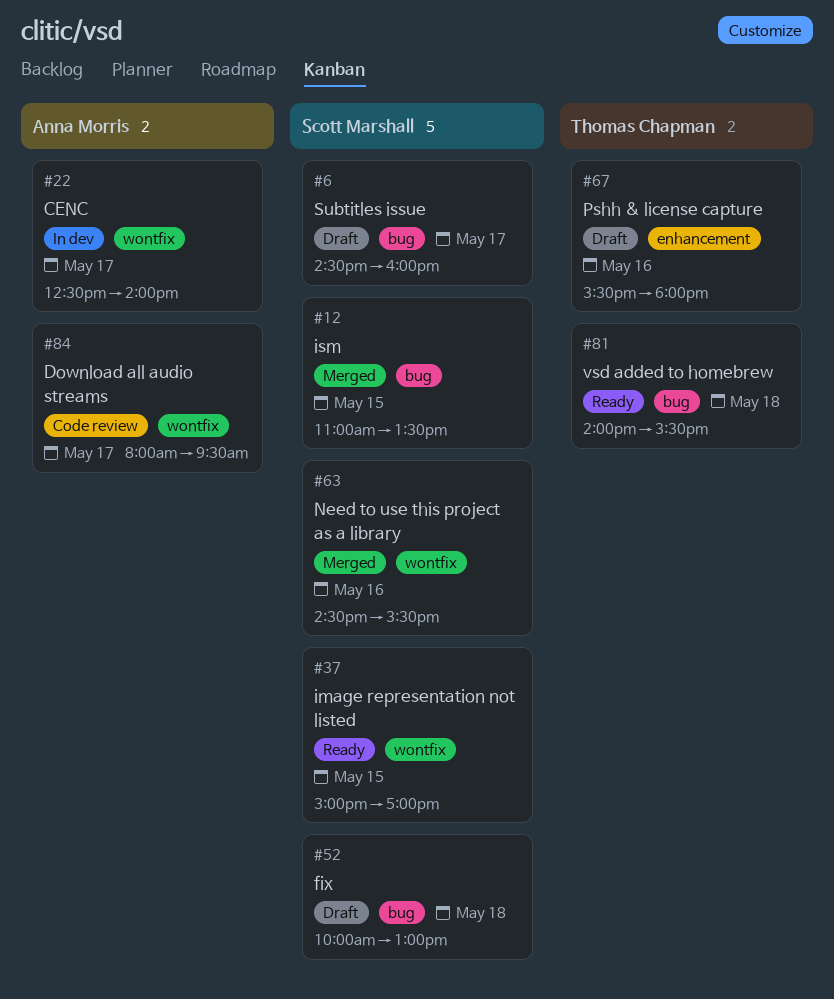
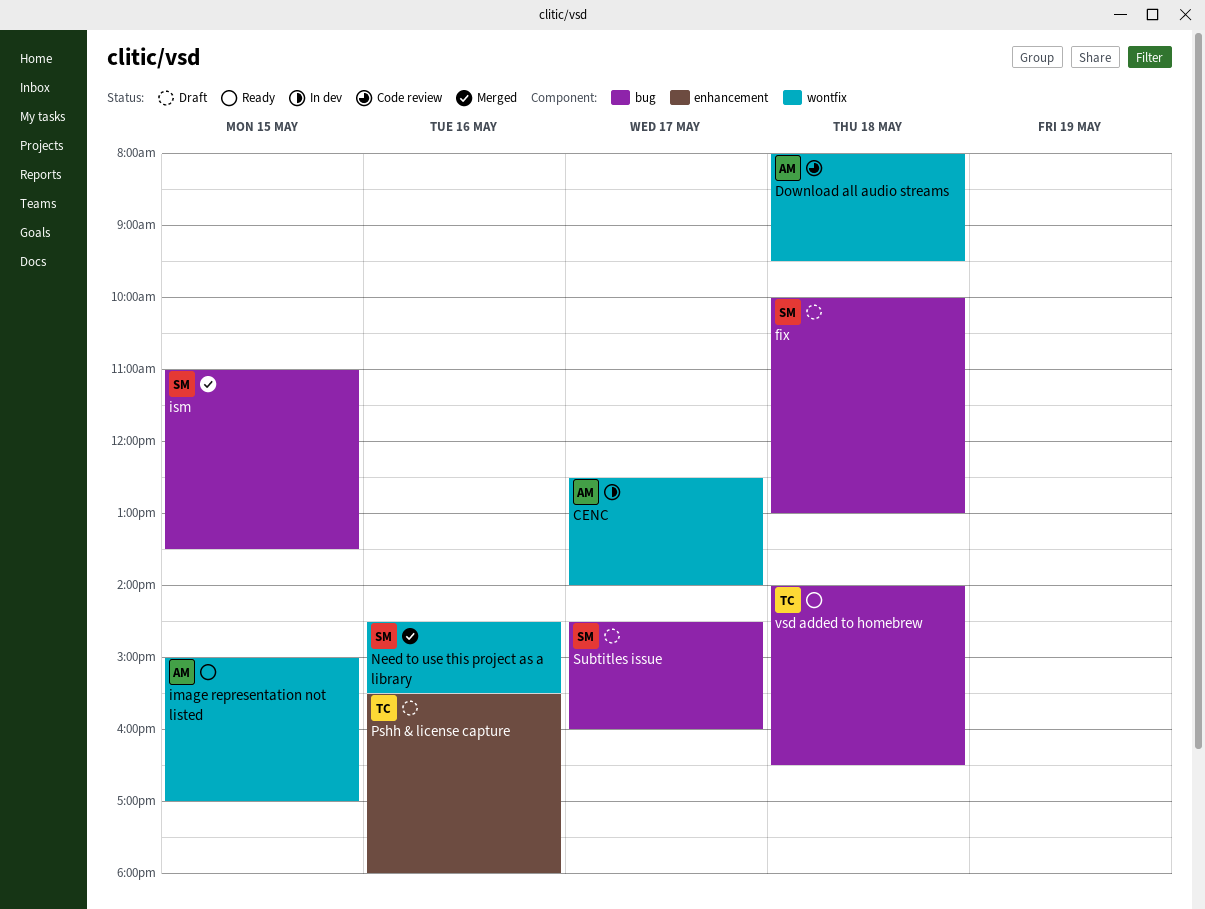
Download all audio streams, day: May 17 -> May 18
image representation not listed, owner: Scott Marshall -> Anna Morris
vsd added to homebrew, ends: 15:30 -> 16:30

